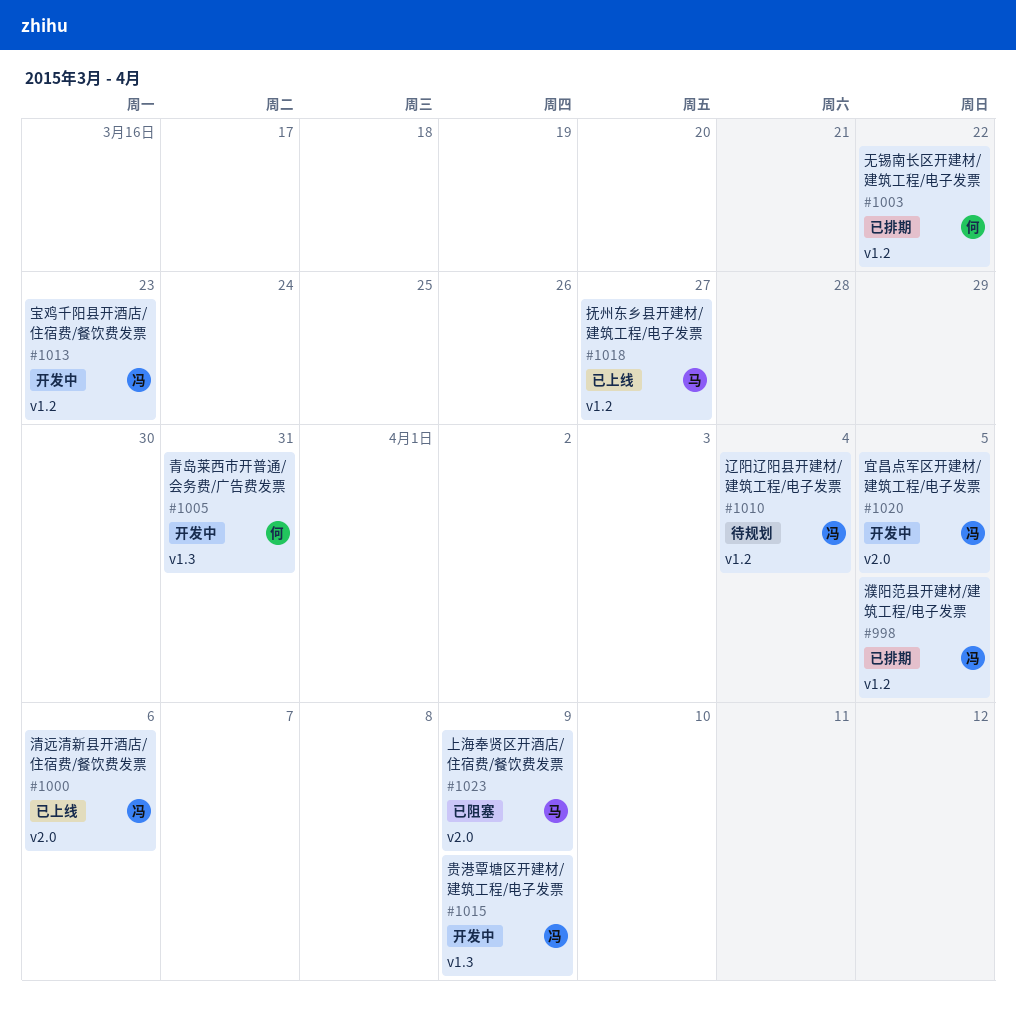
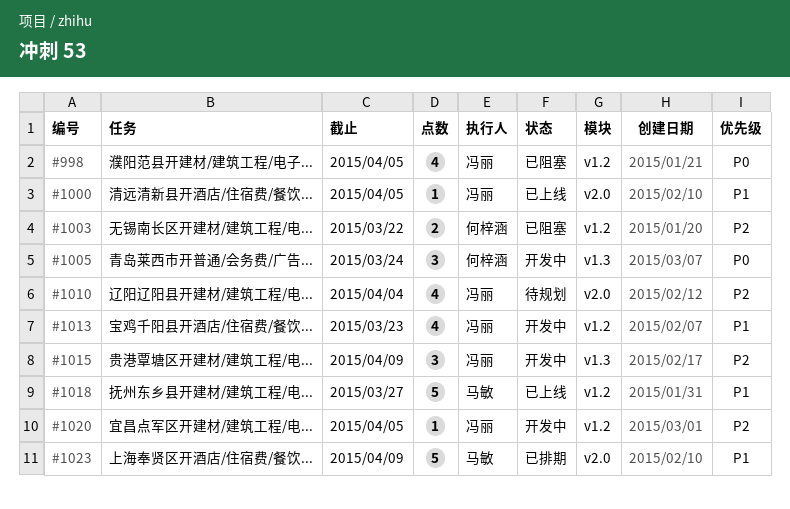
#998, status: 已排期 -> 已阻塞
#1000, due: Apr 6 -> Apr 5
#1003, status: 已排期 -> 已阻塞
#1005, due: Mar 31 -> Mar 24
#1010, label: v1.2 -> v2.0
#1020, label: v2.0 -> v1.2
#1023, status: 已阻塞 -> 已排期

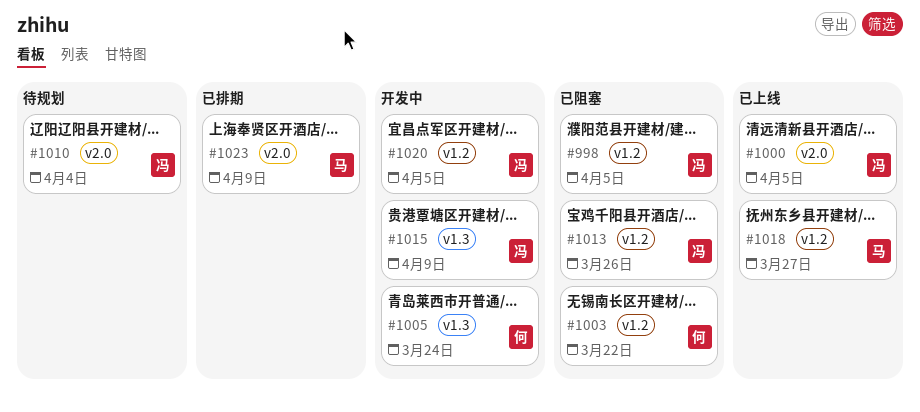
#1013, status: 开发中 -> 已阻塞
#1013, due: Mar 23 -> Mar 26

